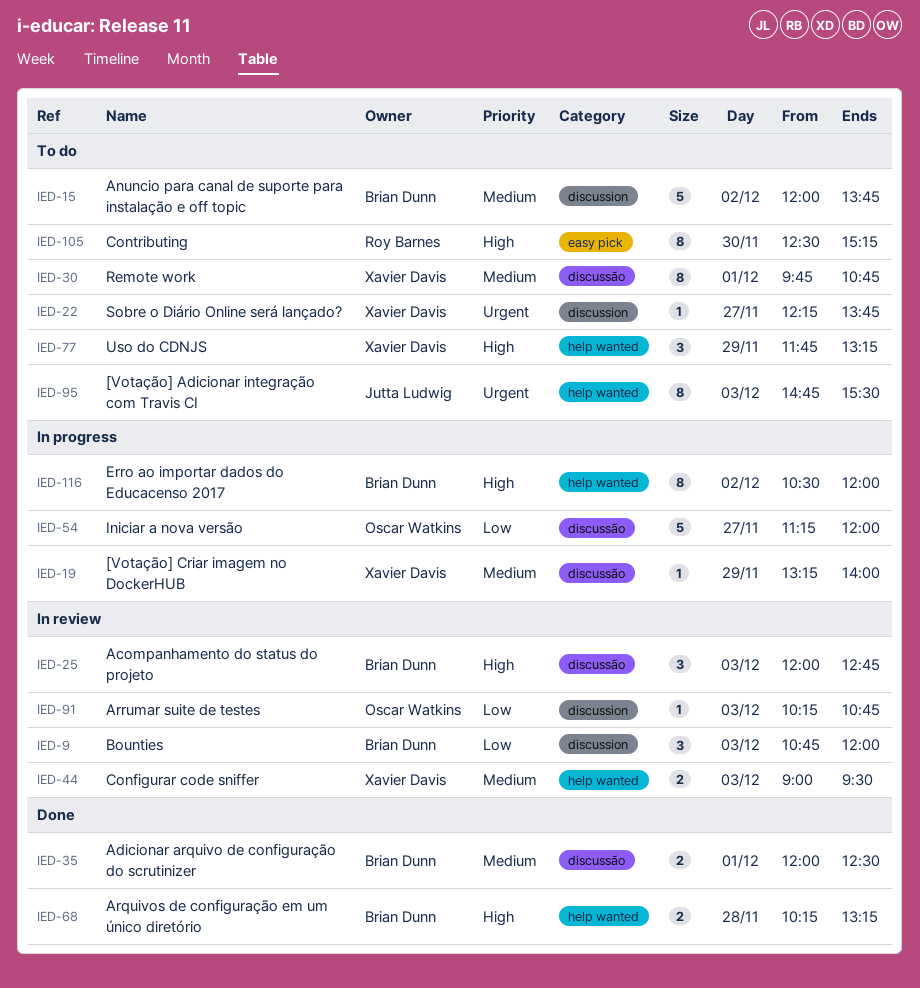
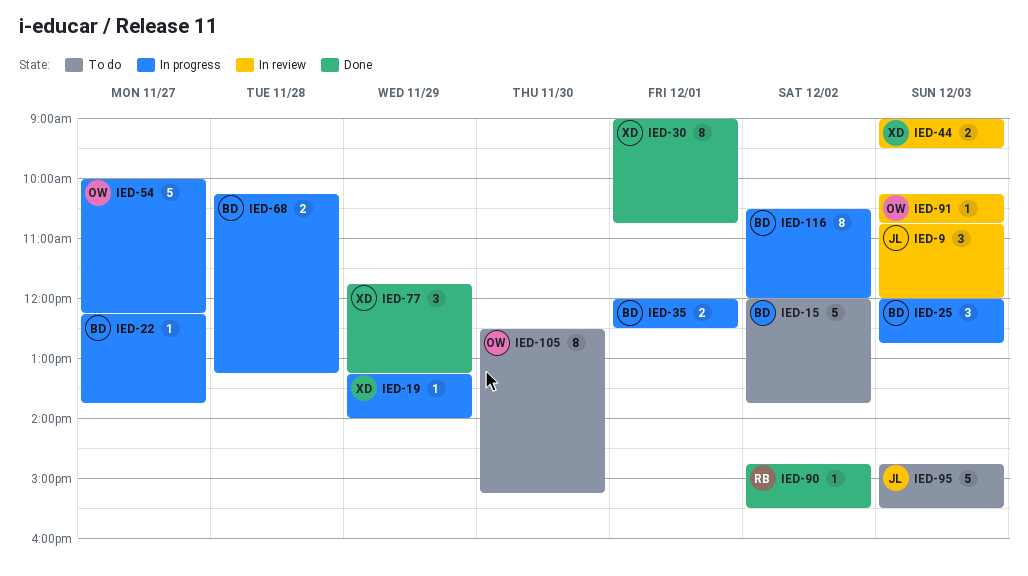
IED-9, owner: Brian Dunn -> Jutta Ludwig
IED-22, status: To do -> In progress
IED-22, owner: Xavier Davis -> Brian Dunn
IED-25, status: In review -> In progress
IED-30, status: To do -> Done
IED-30, begins: 09:45 -> 09:00
IED-35, status: Done -> In progress
IED-54, begins: 11:15 -> 10:00
IED-54, ends: 12:00 -> 12:15
IED-68, status: Done -> In progress
IED-77, status: To do -> Done
IED-90: none -> present
IED-95, estimate: 8 -> 5
IED-105, owner: Roy Barnes -> Oscar Watkins

